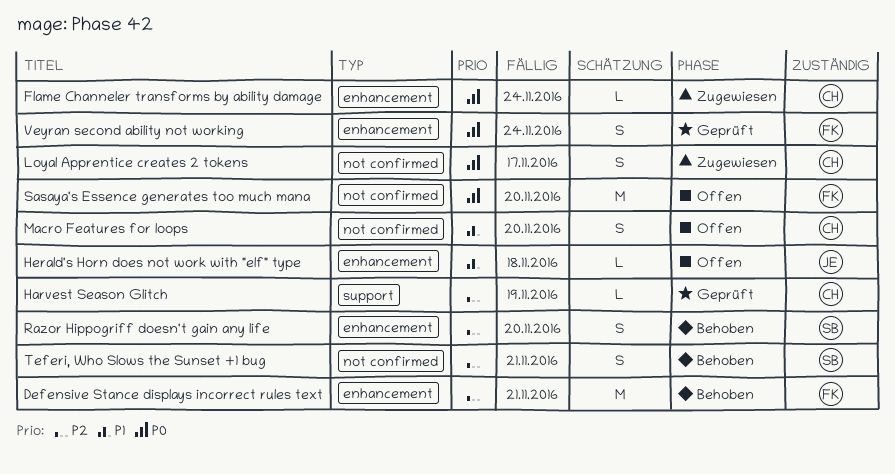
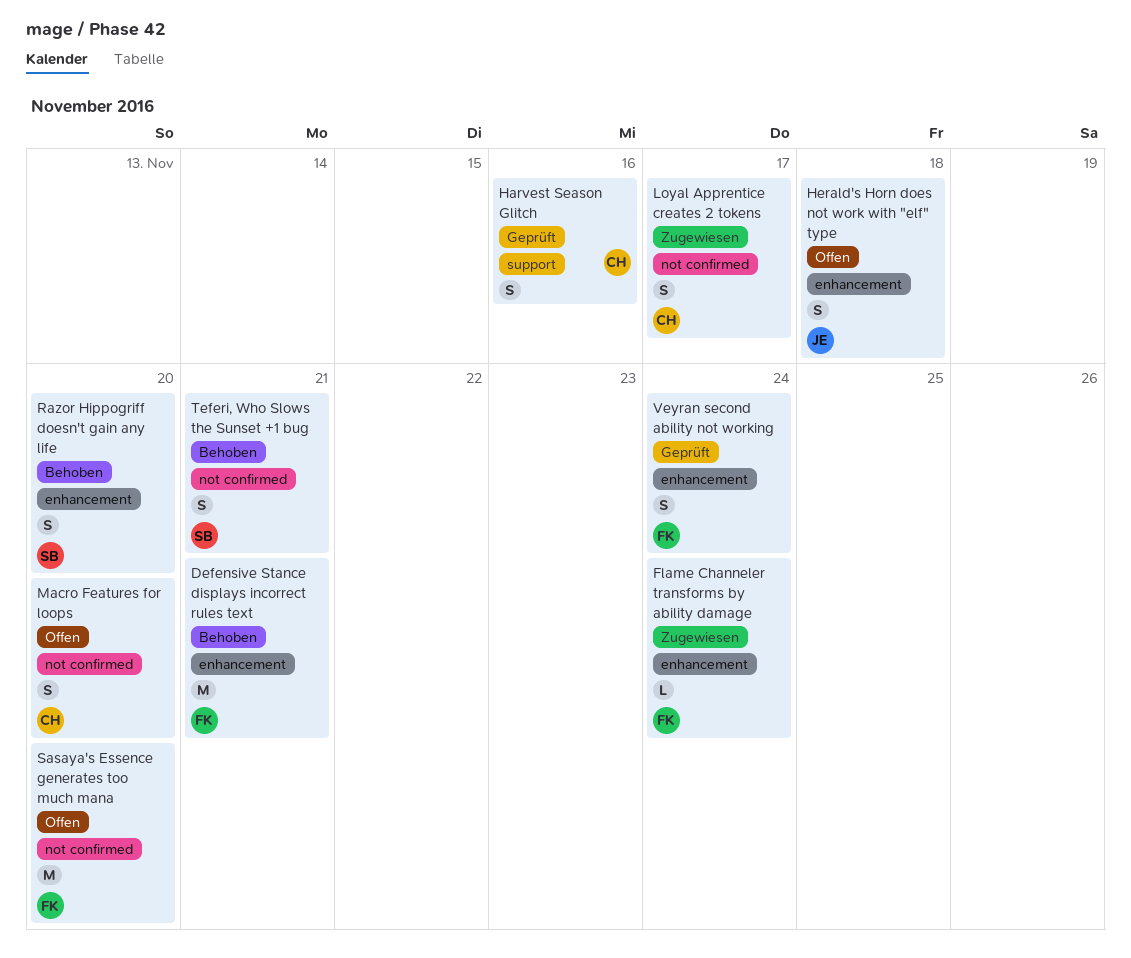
Flame Channeler transforms by ability damage, owner: CH -> FK
Harvest Season Glitch, estimate: L -> S
Harvest Season Glitch, due: Nov 19 -> Nov 16
Herald's Horn does not work with "elf" type, estimate: L -> S

